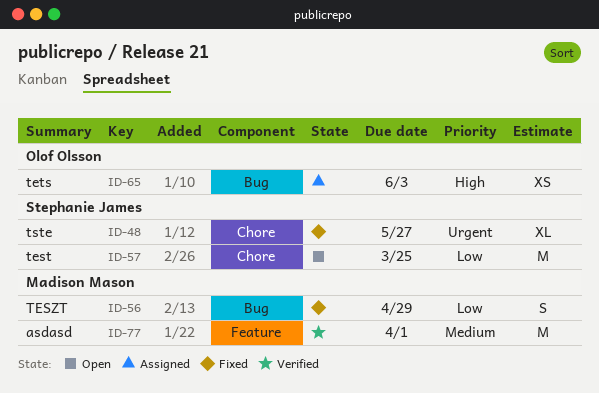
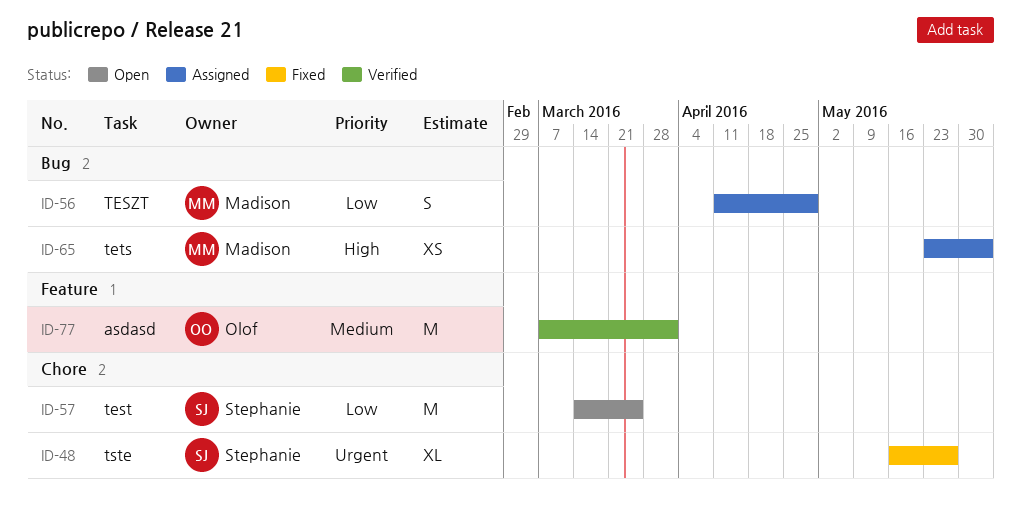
ID-56, status: Fixed -> Assigned
ID-65, owner: Olof Olsson -> Madison Mason
ID-77, owner: Madison Mason -> Olof Olsson

